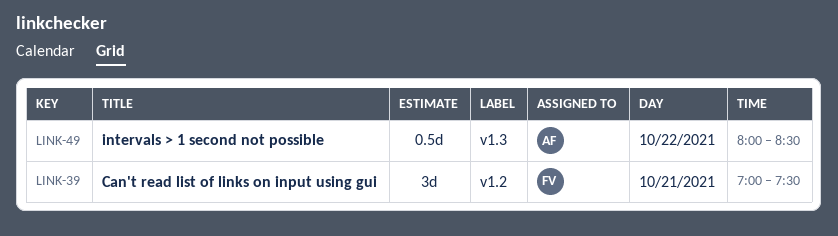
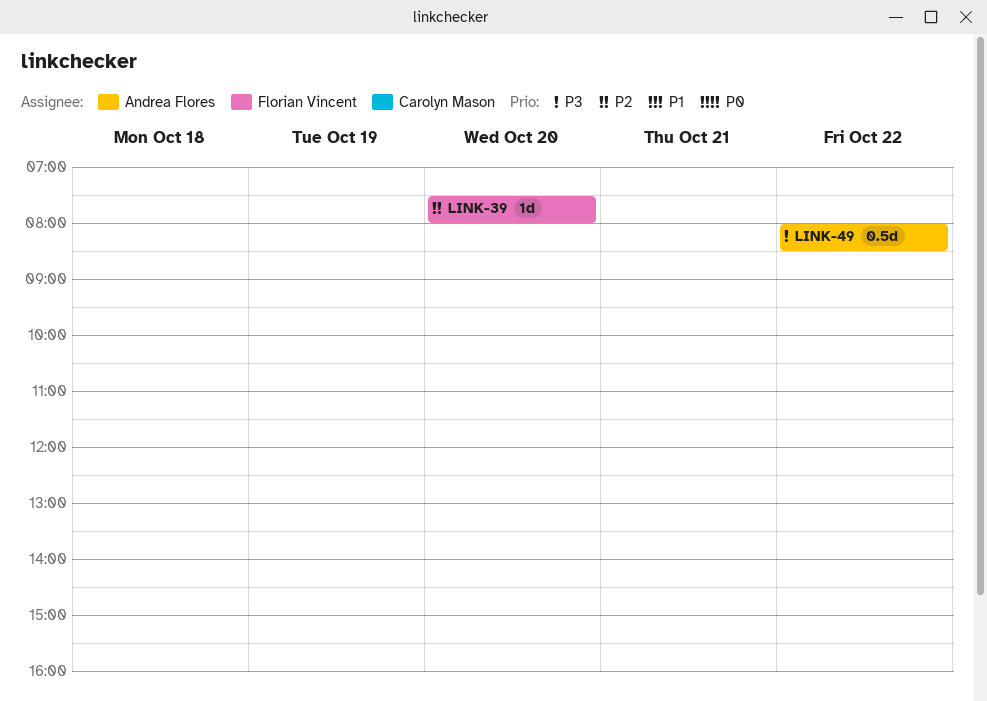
LINK-39, estimate: 3d -> 1d
LINK-39, day: Oct 21 -> Oct 20
LINK-39, begins: 07:00 -> 07:30
LINK-39, ends: 07:30 -> 08:00

